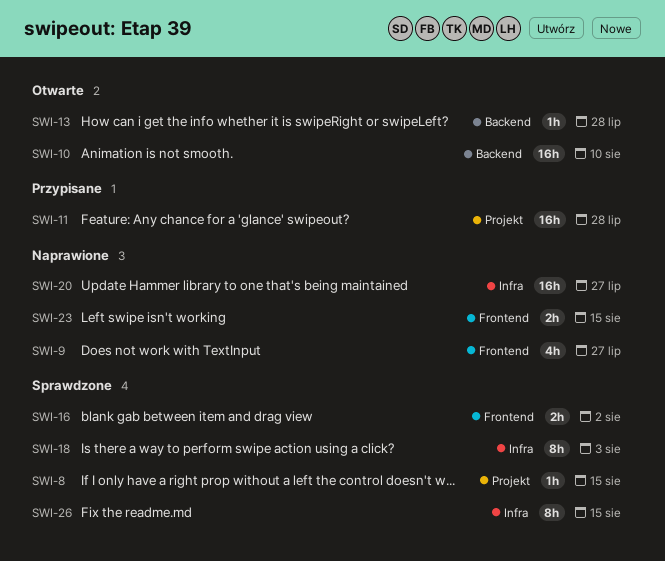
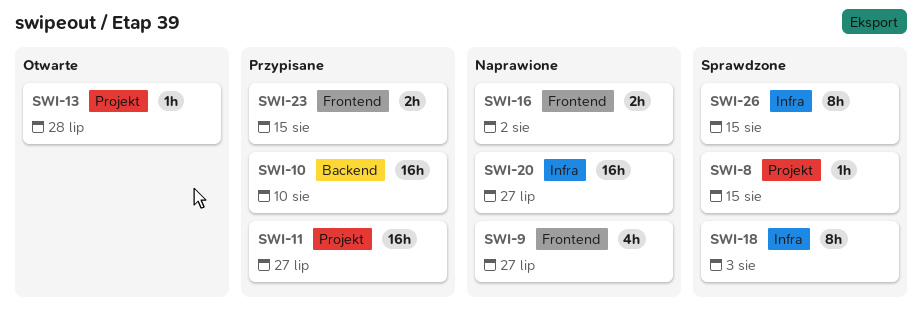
SWI-10, status: Otwarte -> Przypisane
SWI-11, due: Jul 28 -> Jul 27
SWI-13, label: Backend -> Projekt
SWI-16, status: Sprawdzone -> Naprawione
SWI-23, status: Naprawione -> Przypisane

